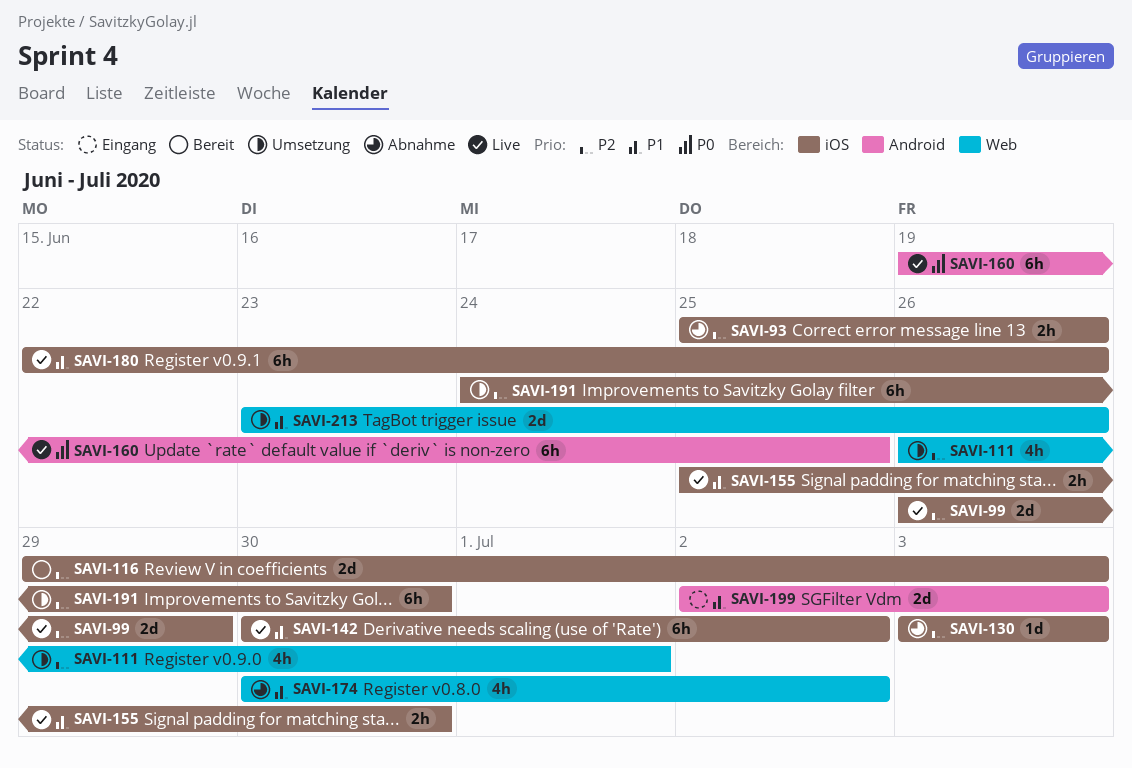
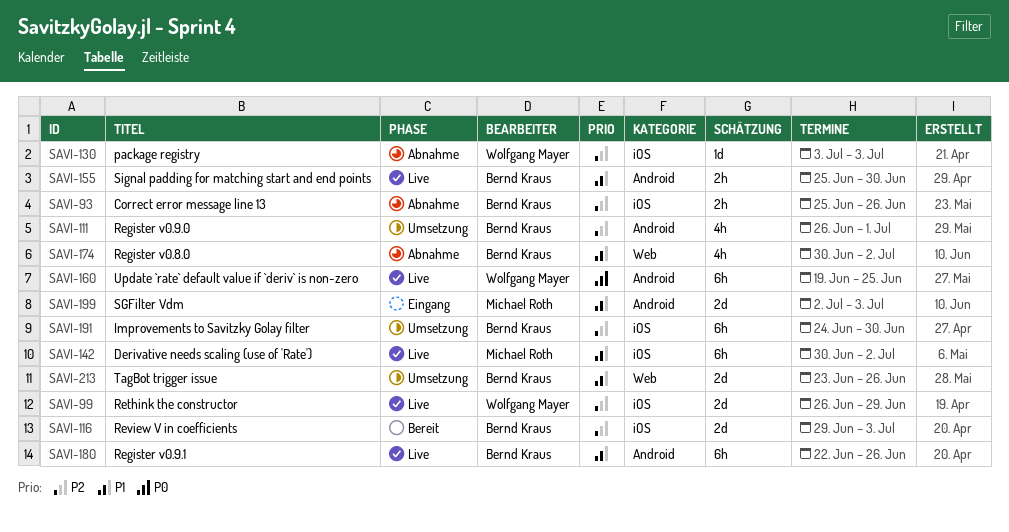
SAVI-111, label: Web -> Android
SAVI-155, label: iOS -> Android
SAVI-180, label: iOS -> Android

